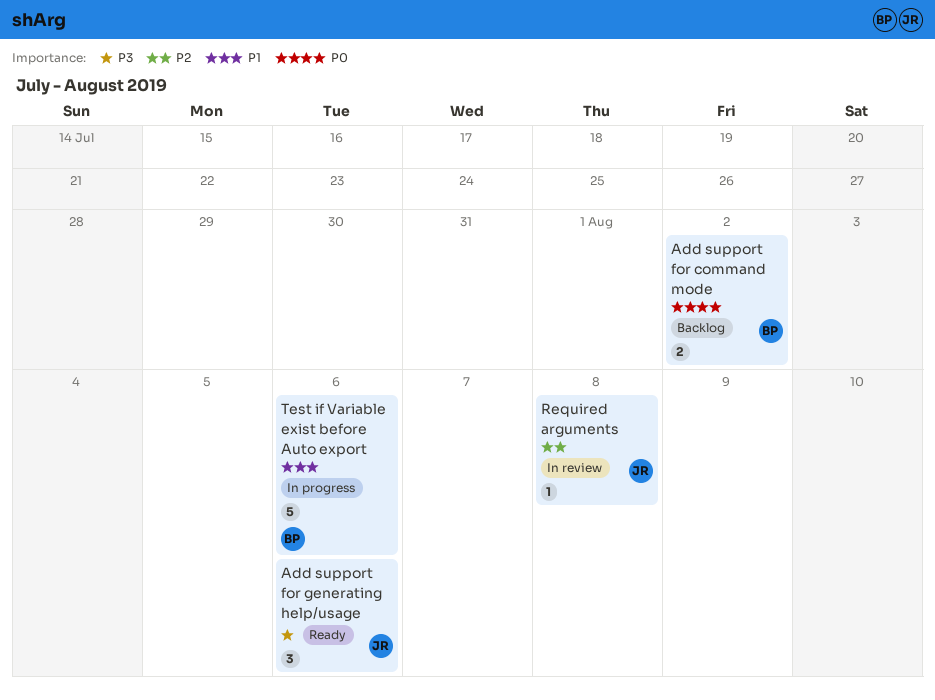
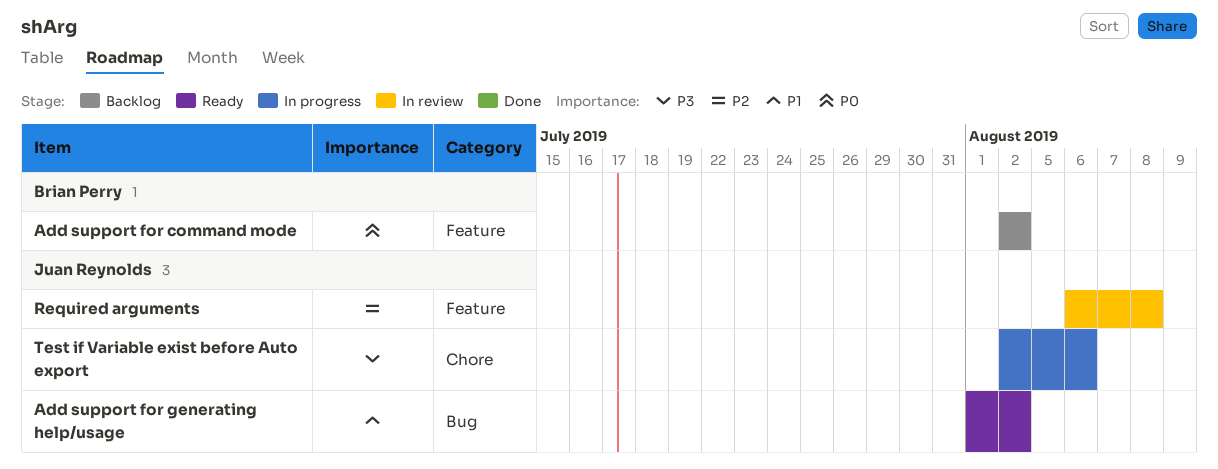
Add support for generating help/usage, priority: P3 -> P1
Add support for generating help/usage, due: Aug 6 -> Aug 2
Test if Variable exist before Auto export, owner: Brian Perry -> Juan Reynolds
Test if Variable exist before Auto export, priority: P1 -> P3

